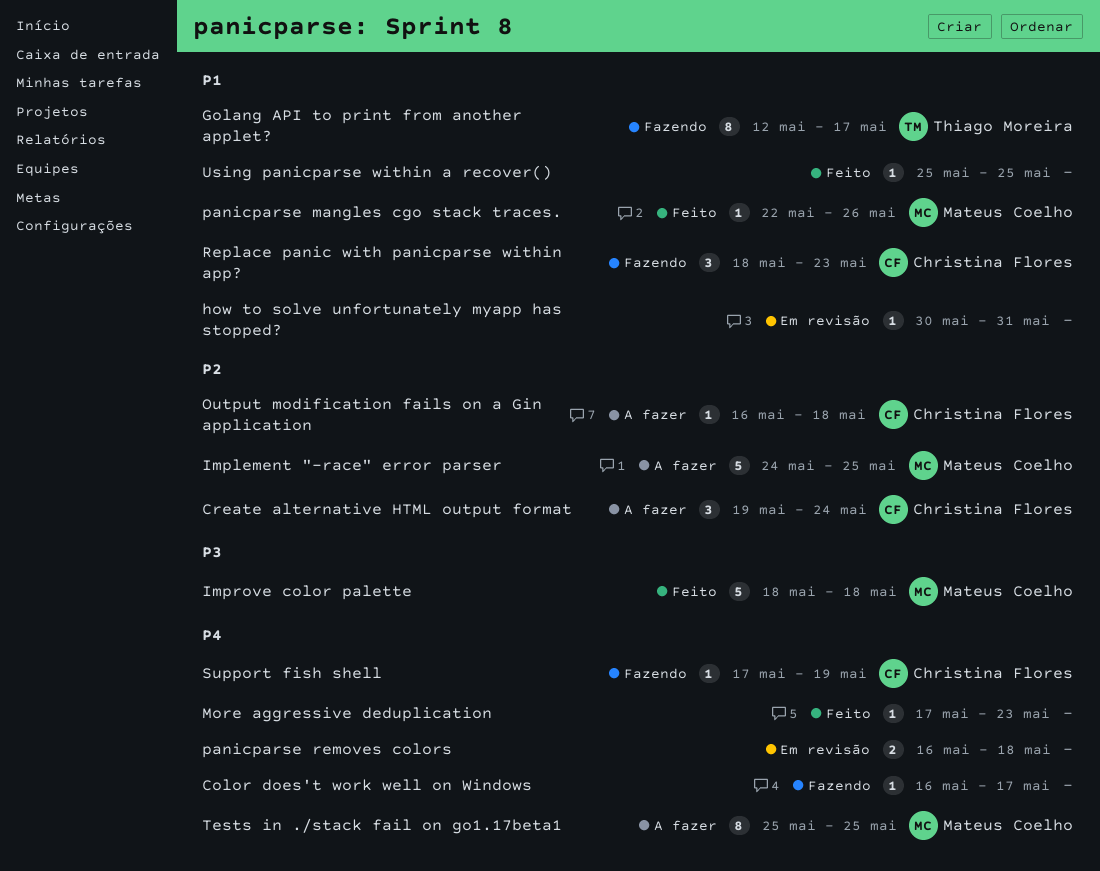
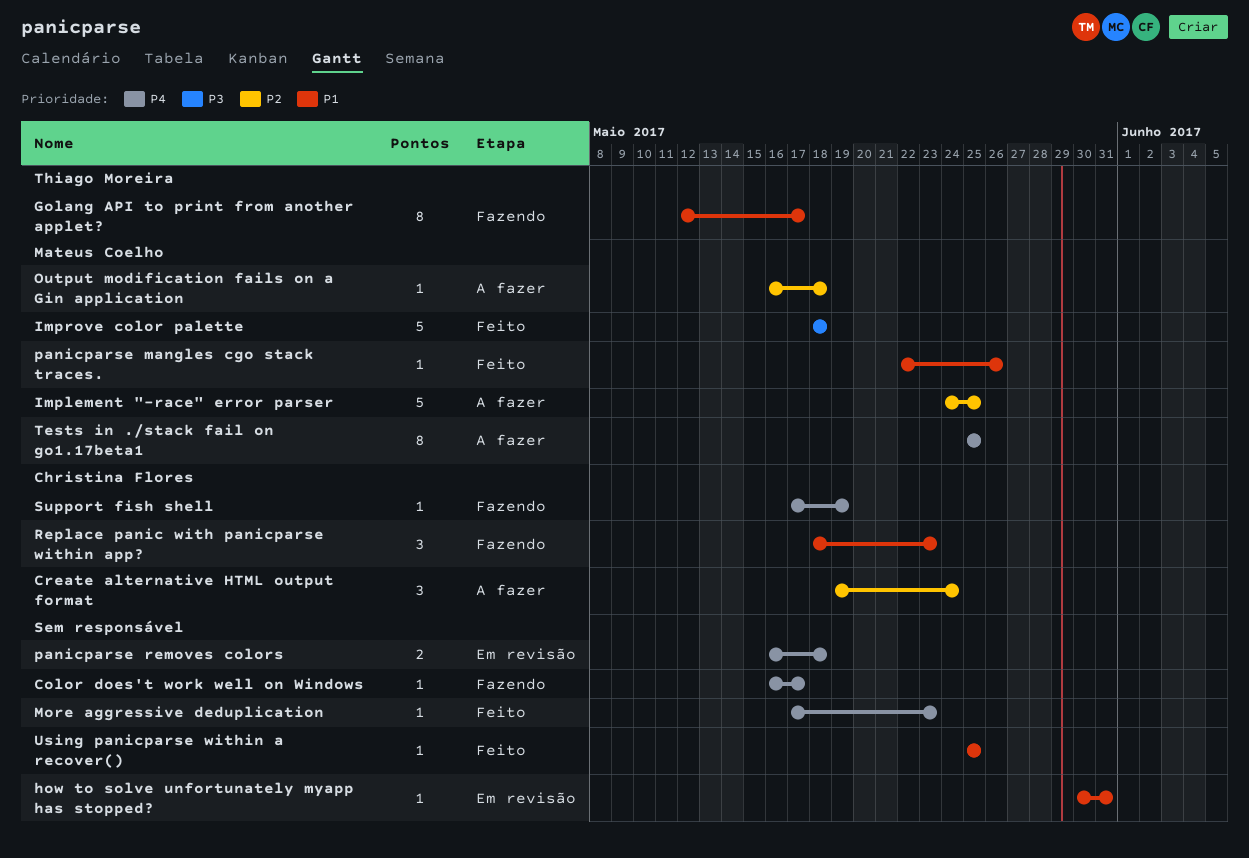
Output modification fails on a Gin application, owner: Christina Flores -> Mateus Coelho

